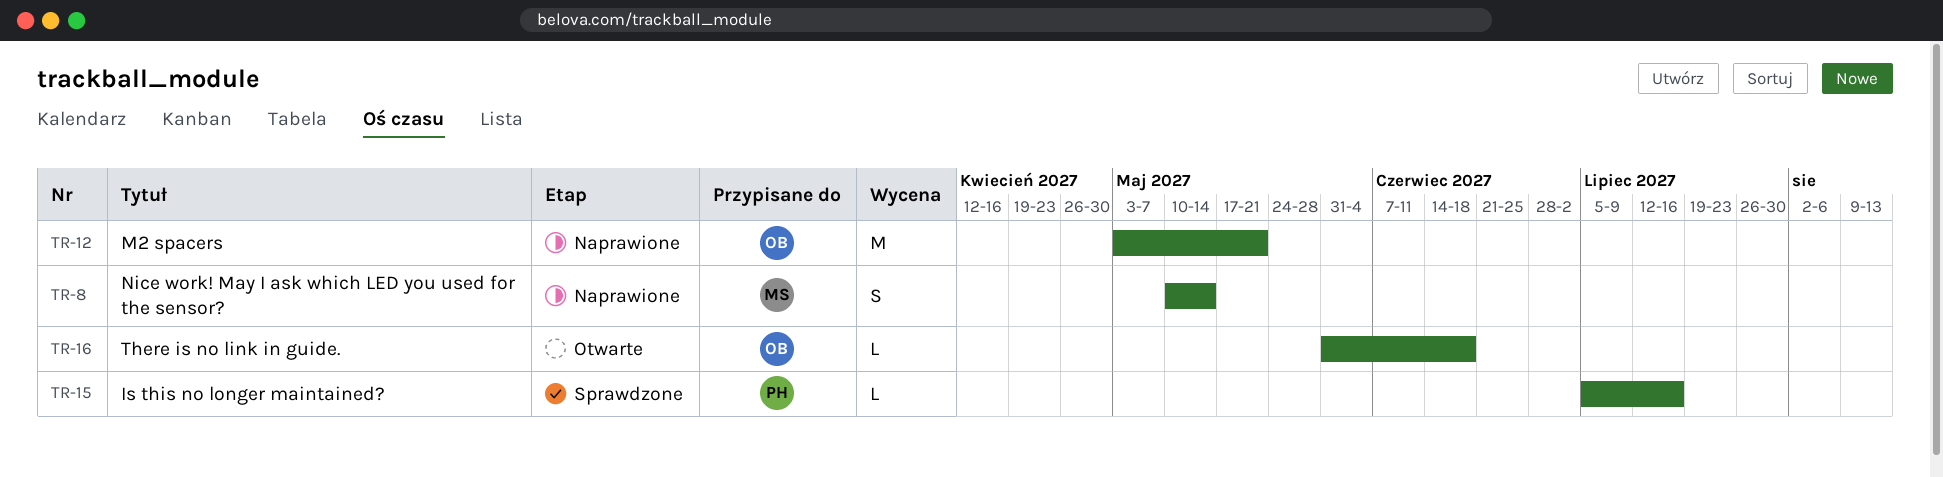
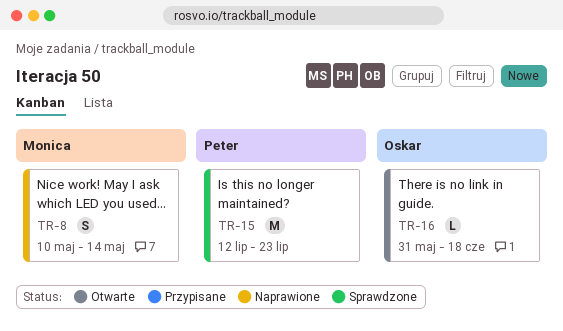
TR-12: present -> none
TR-15, estimate: L -> M
TR-15, start: Jul 5 -> Jul 12
TR-15, due: Jul 16 -> Jul 23

